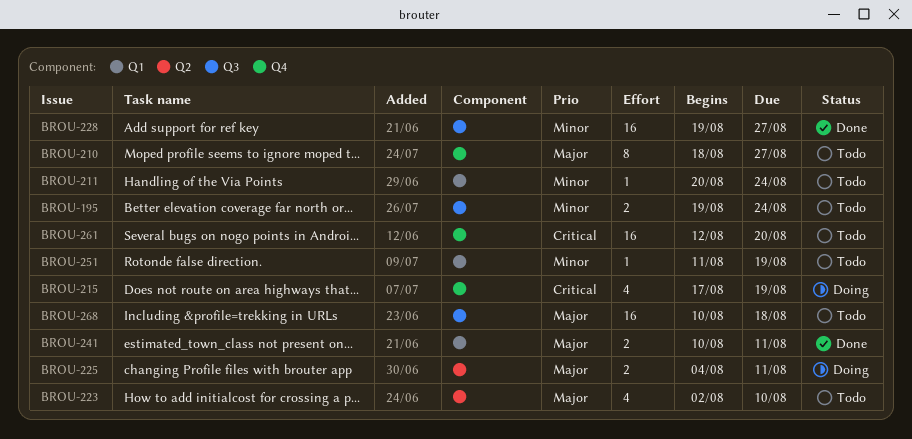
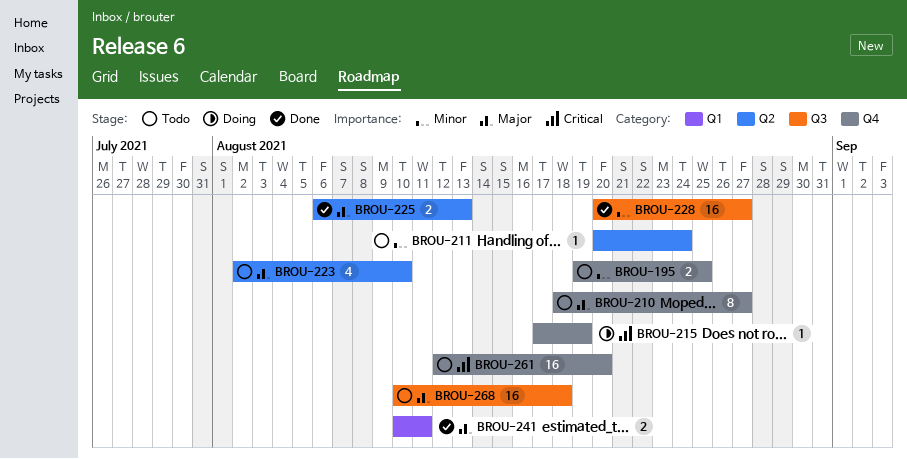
BROU-195, label: Q3 -> Q4
BROU-195, due: Aug 24 -> Aug 25
BROU-211, label: Q1 -> Q2
BROU-215, estimate: 4 -> 1
BROU-225, status: Doing -> Done
BROU-225, start: Aug 4 -> Aug 6
BROU-225, due: Aug 11 -> Aug 13
BROU-228, start: Aug 19 -> Aug 20
BROU-251: present -> none

